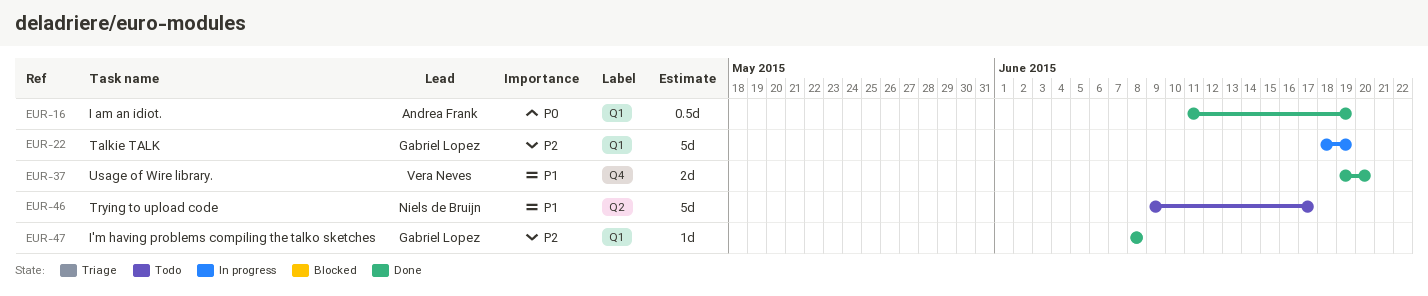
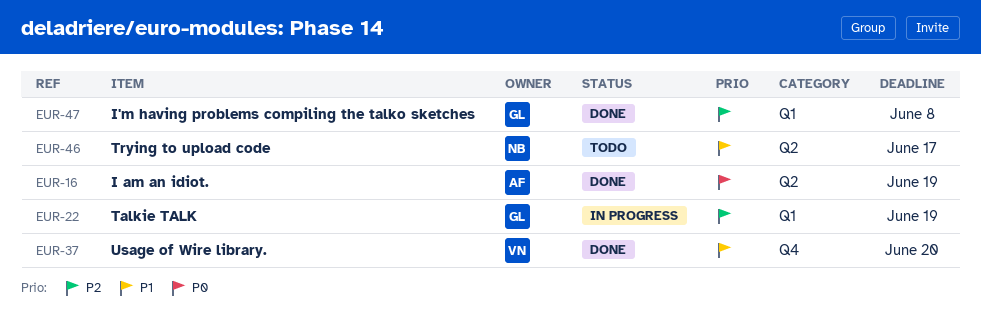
EUR-16, label: Q1 -> Q2

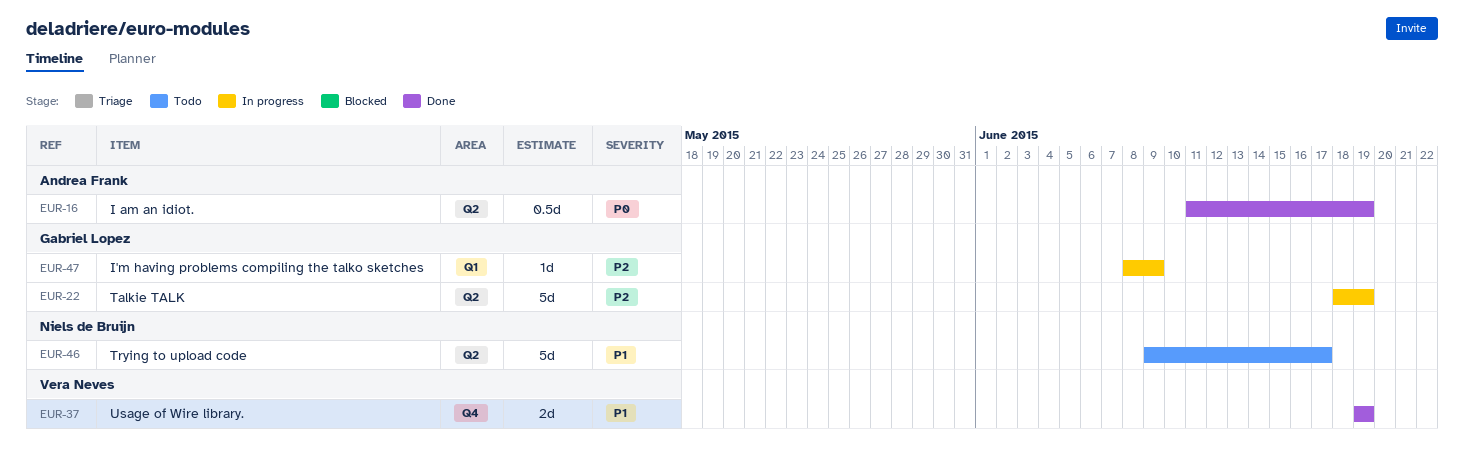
EUR-22, label: Q1 -> Q2
EUR-37, due: Jun 20 -> Jun 19
EUR-47, status: Done -> In progress
EUR-47, due: Jun 8 -> Jun 9

